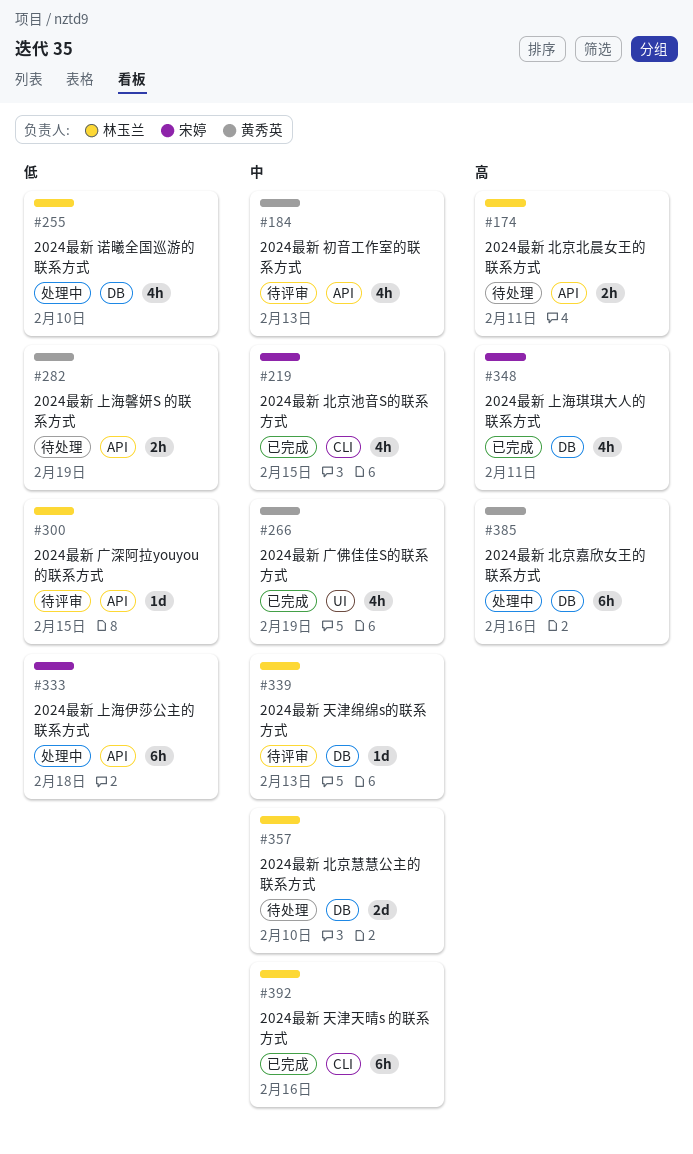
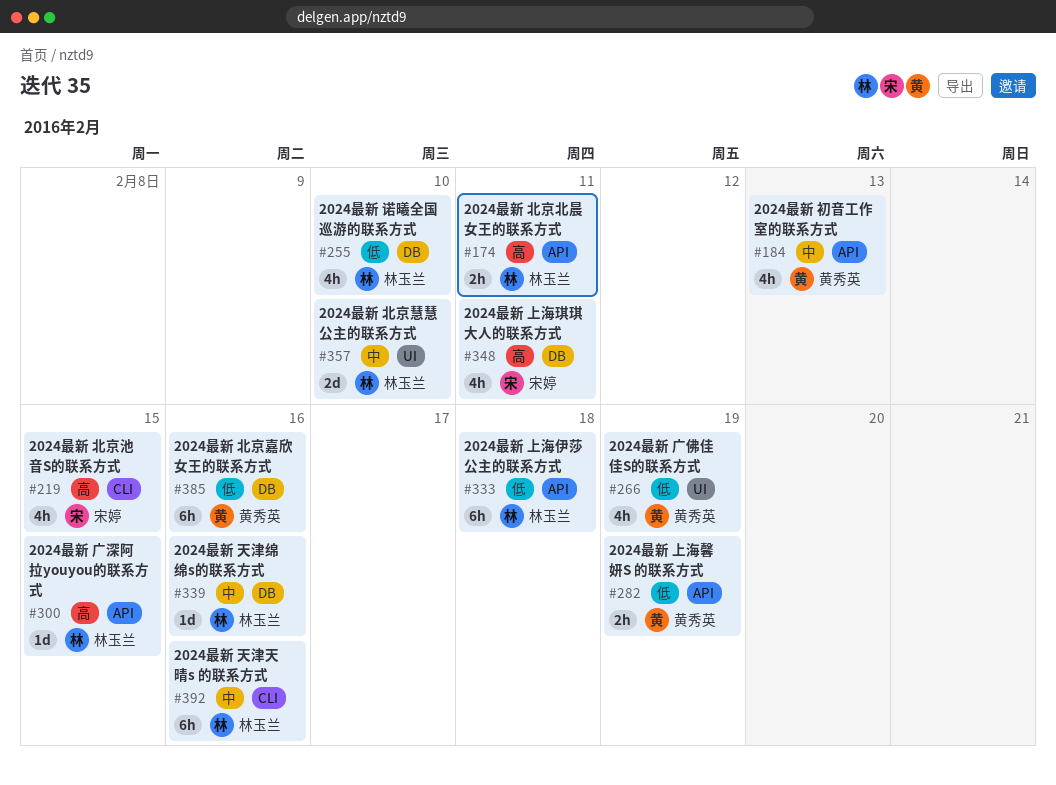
#219, priority: 中 -> 高
#266, priority: 中 -> 低
#300, priority: 低 -> 高
#333, owner: 宋婷 -> 林玉兰
#339, due: Feb 13 -> Feb 16
#357, label: DB -> UI
#385, priority: 高 -> 低

